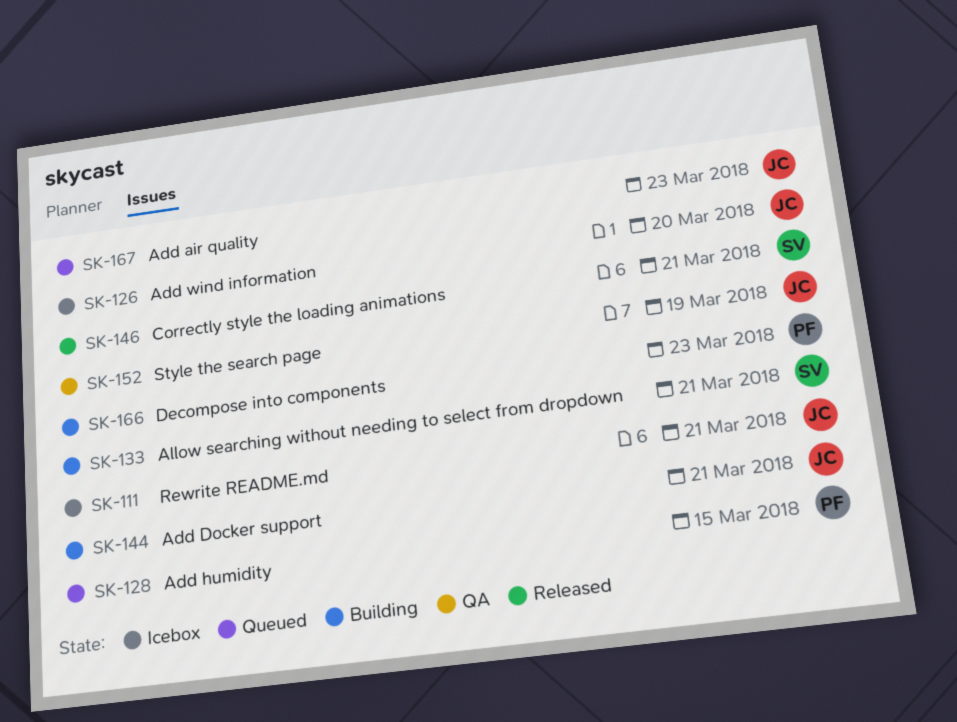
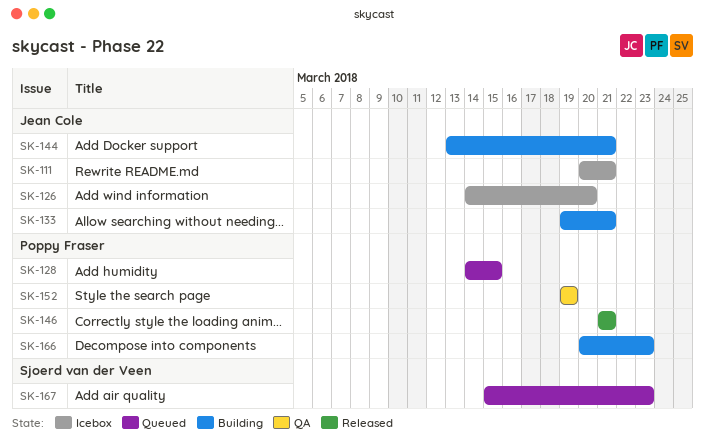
SK-133, owner: Sjoerd van der Veen -> Jean Cole
SK-146, owner: Sjoerd van der Veen -> Poppy Fraser
SK-152, owner: Jean Cole -> Poppy Fraser
SK-167, owner: Jean Cole -> Sjoerd van der Veen

